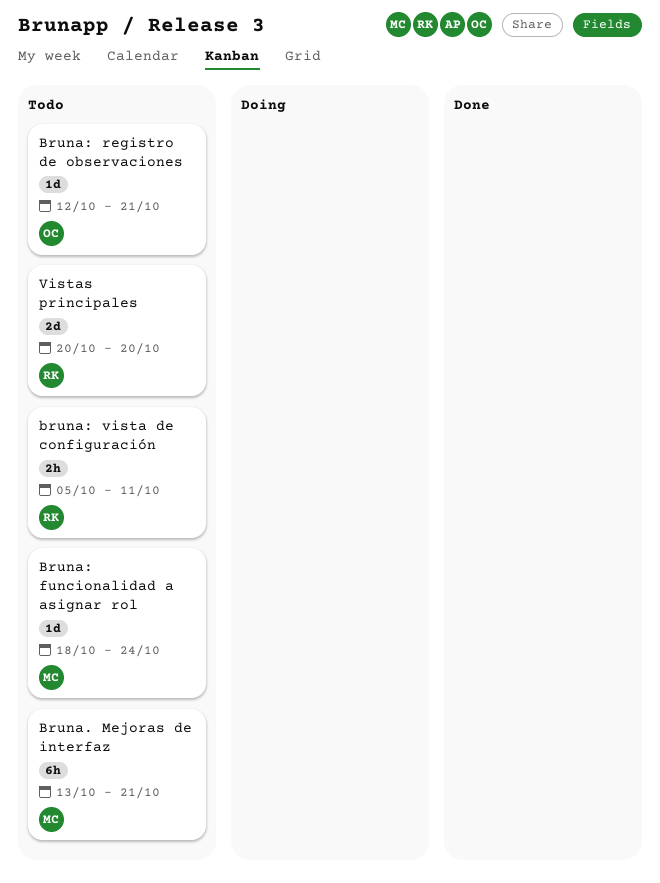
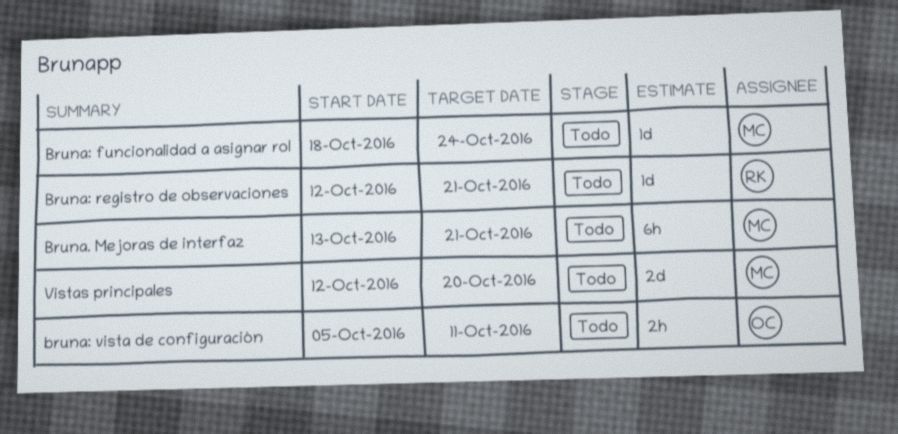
Bruna: registro de observaciones, owner: OC -> RK
bruna: vista de configuración, owner: RK -> OC
Vistas principales, owner: RK -> MC
Vistas principales, start: Oct 20 -> Oct 12

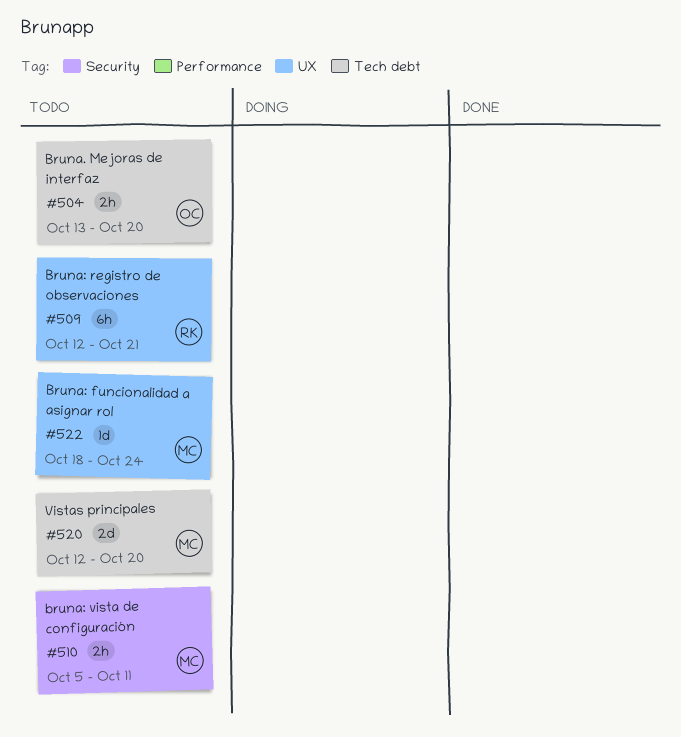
Bruna. Mejoras de interfaz, owner: MC -> OC
Bruna. Mejoras de interfaz, estimate: 6h -> 2h
Bruna. Mejoras de interfaz, due: Oct 21 -> Oct 20
Bruna: registro de observaciones, estimate: 1d -> 6h
bruna: vista de configuración, owner: OC -> MC

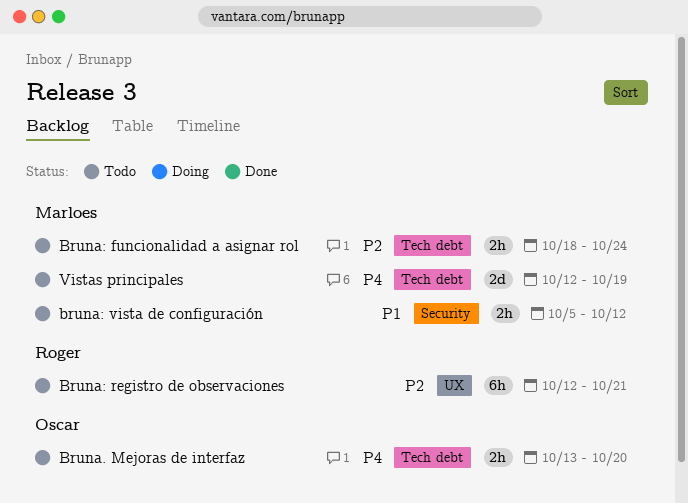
Bruna: funcionalidad a asignar rol, label: UX -> Tech debt
Bruna: funcionalidad a asignar rol, estimate: 1d -> 2h
bruna: vista de configuración, due: Oct 11 -> Oct 12
Vistas principales, due: Oct 20 -> Oct 19

